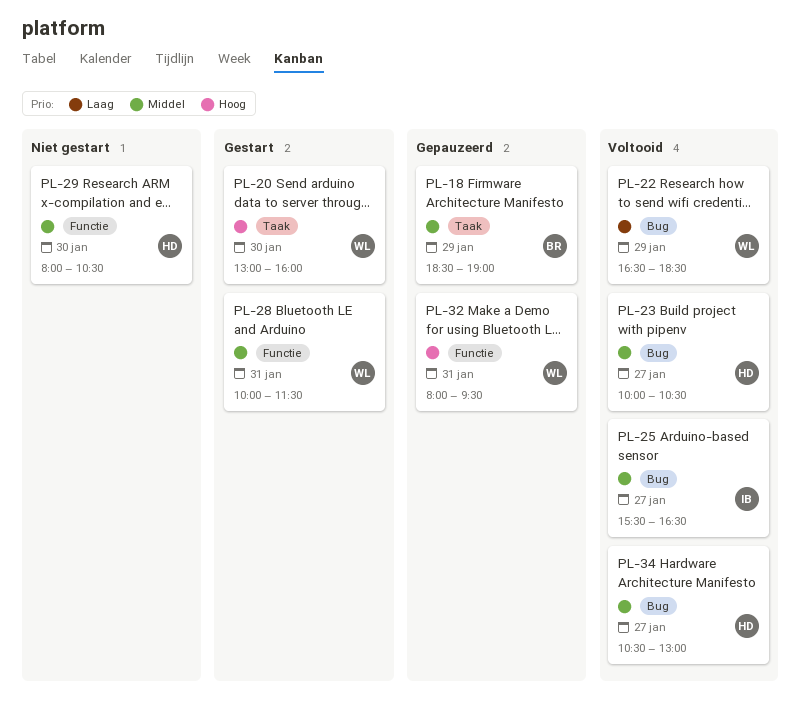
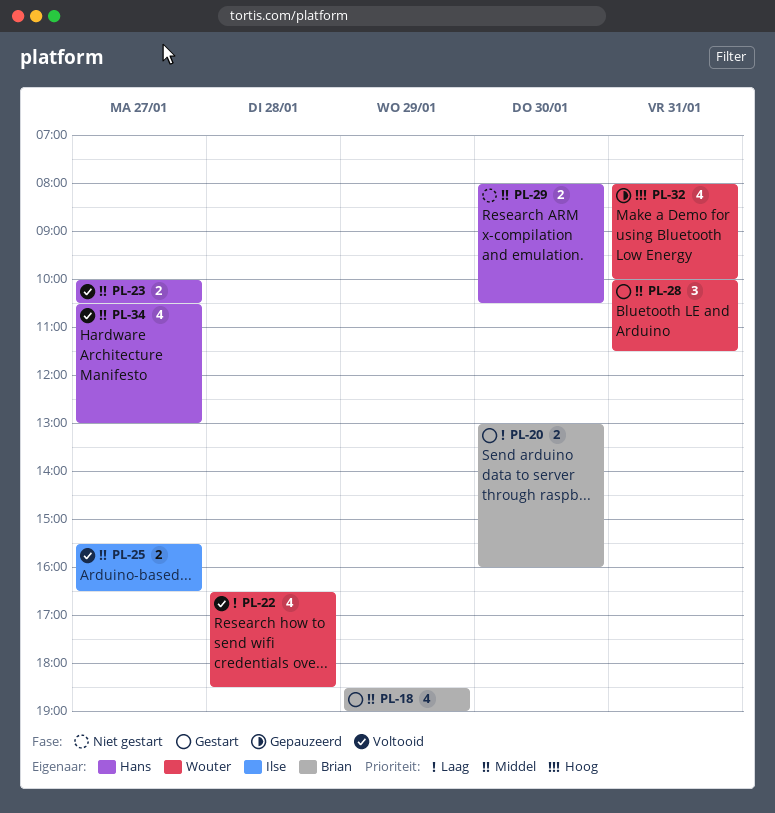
PL-18, status: Gepauzeerd -> Gestart
PL-20, owner: Wouter -> Brian
PL-20, priority: Hoog -> Laag
PL-22, day: Jan 29 -> Jan 28
PL-32, ends: 09:30 -> 10:00

